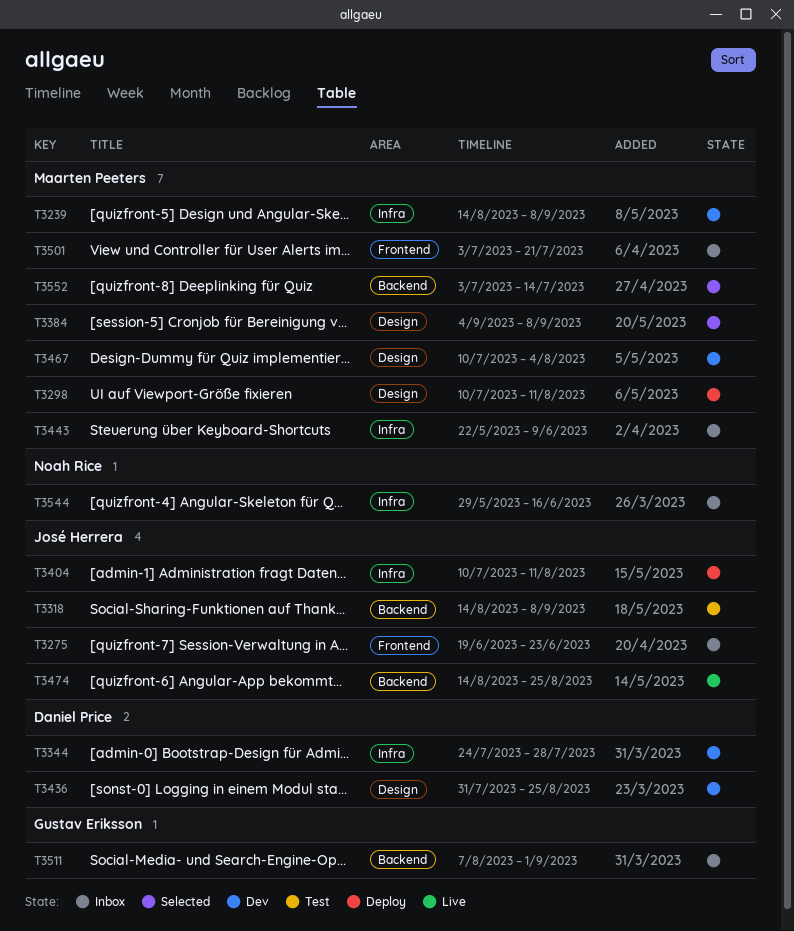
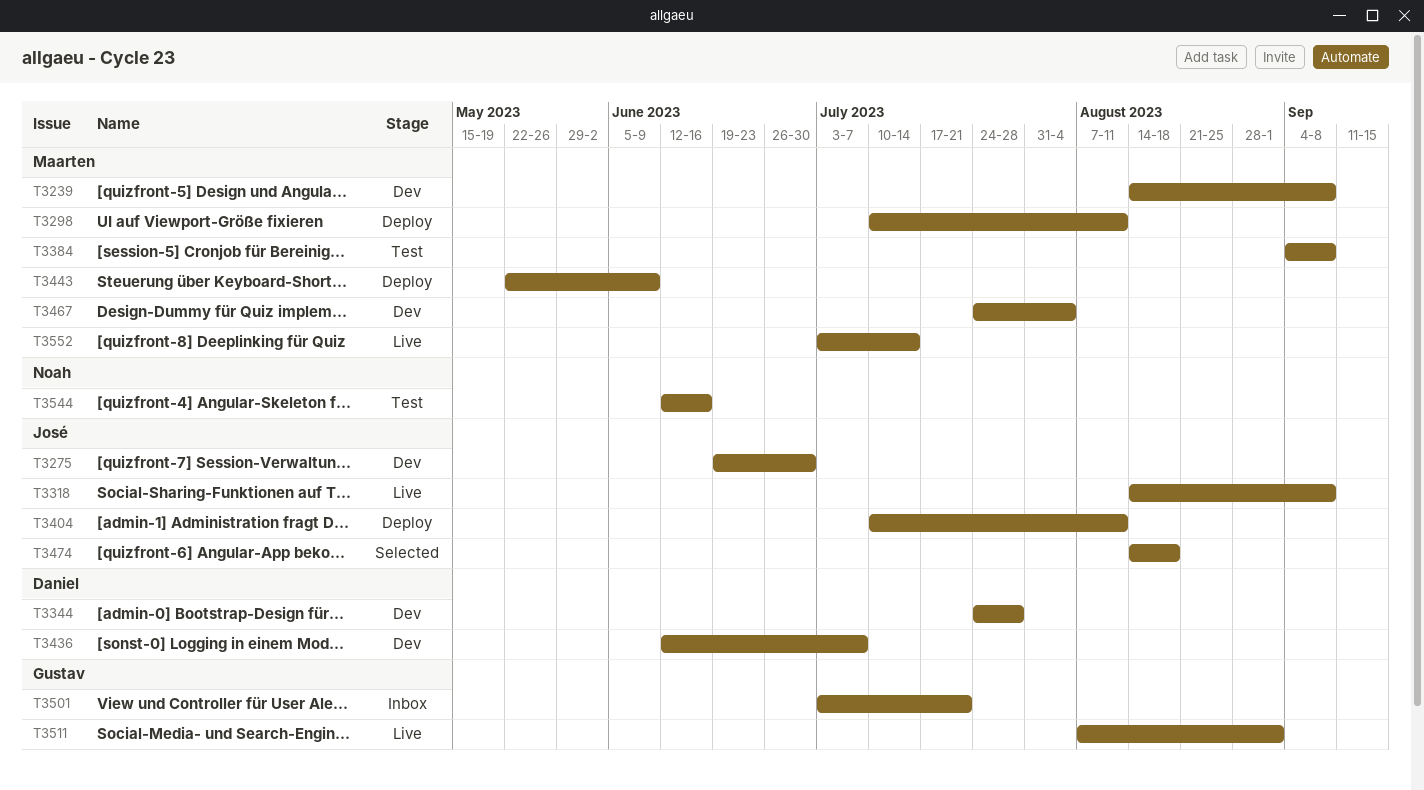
T3275, status: Inbox -> Dev
T3275, due: Jun 23 -> Jun 30
T3318, status: Test -> Live
T3384, status: Selected -> Test
T3436, start: Jul 31 -> Jun 12
T3436, due: Aug 25 -> Jul 7
T3443, status: Inbox -> Deploy
T3467, start: Jul 10 -> Jul 24
T3474, status: Live -> Selected
T3474, due: Aug 25 -> Aug 18
T3501, owner: Maarten Peeters -> Gustav Eriksson
T3511, status: Inbox -> Live
T3544, status: Inbox -> Test
T3544, start: May 29 -> Jun 12
T3552, status: Selected -> Live

